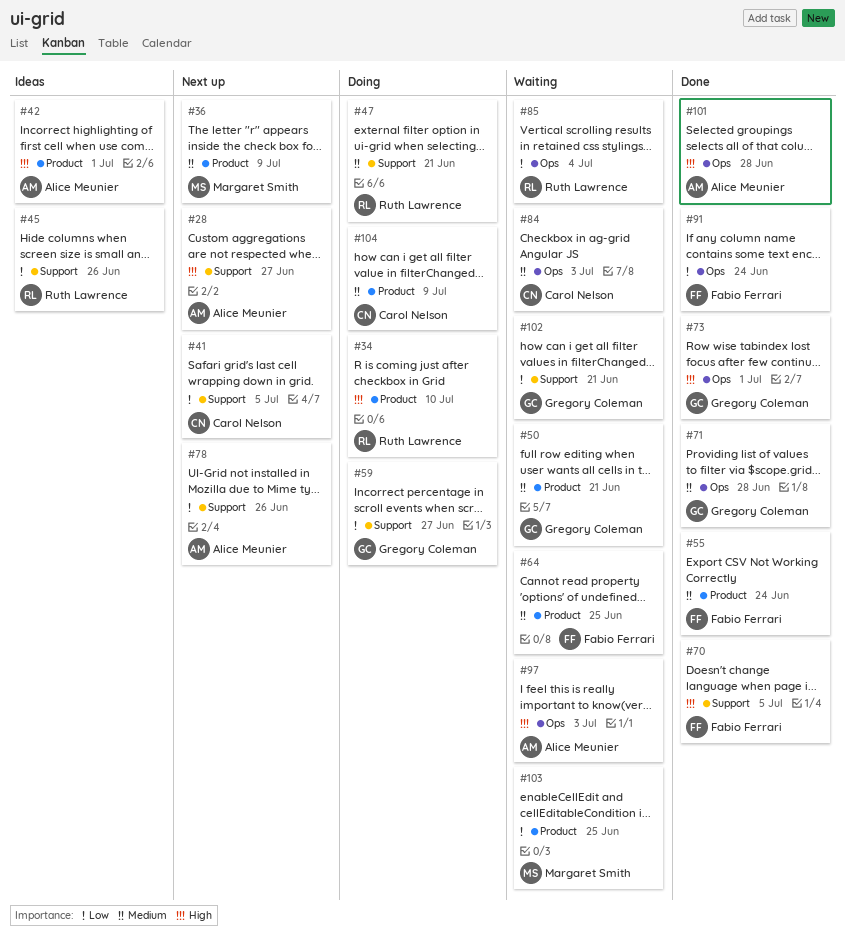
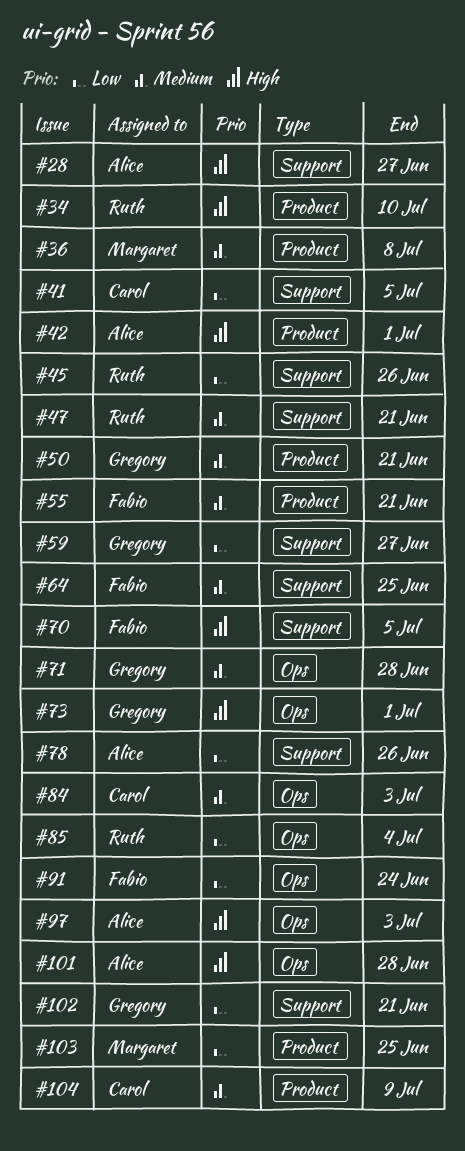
#36, due: Jul 9 -> Jul 8
#55, due: Jun 24 -> Jun 21
#64, label: Product -> Support

